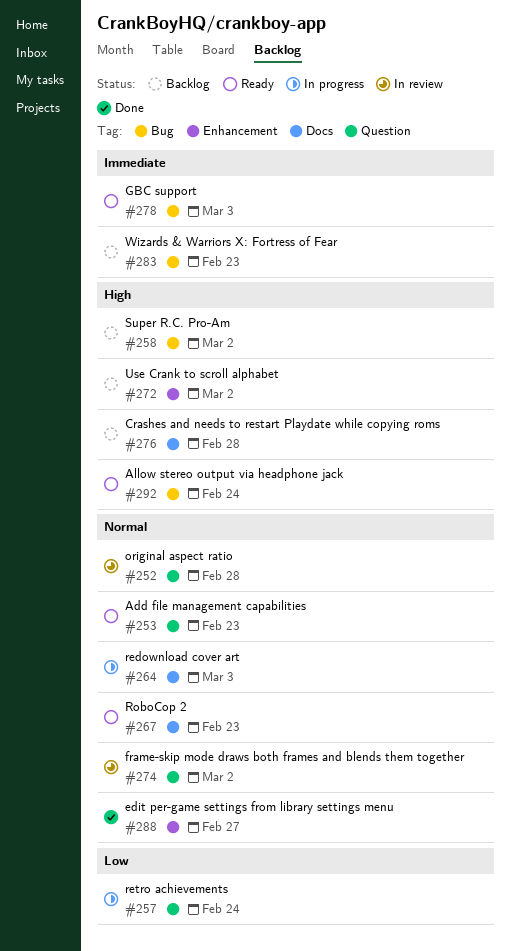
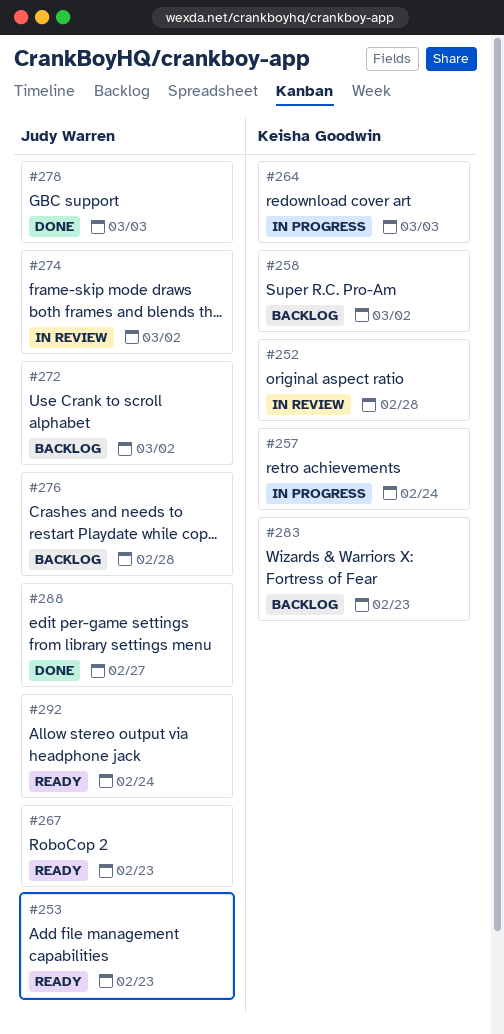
#278, status: Ready -> Done

